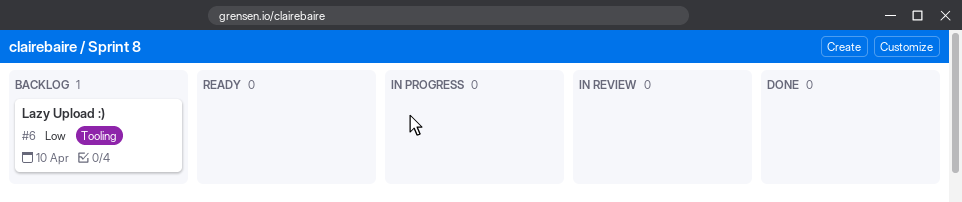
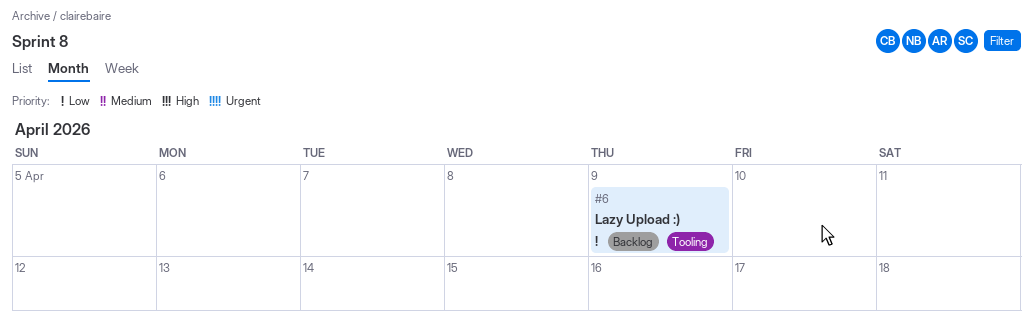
#6, due: Apr 10 -> Apr 9

